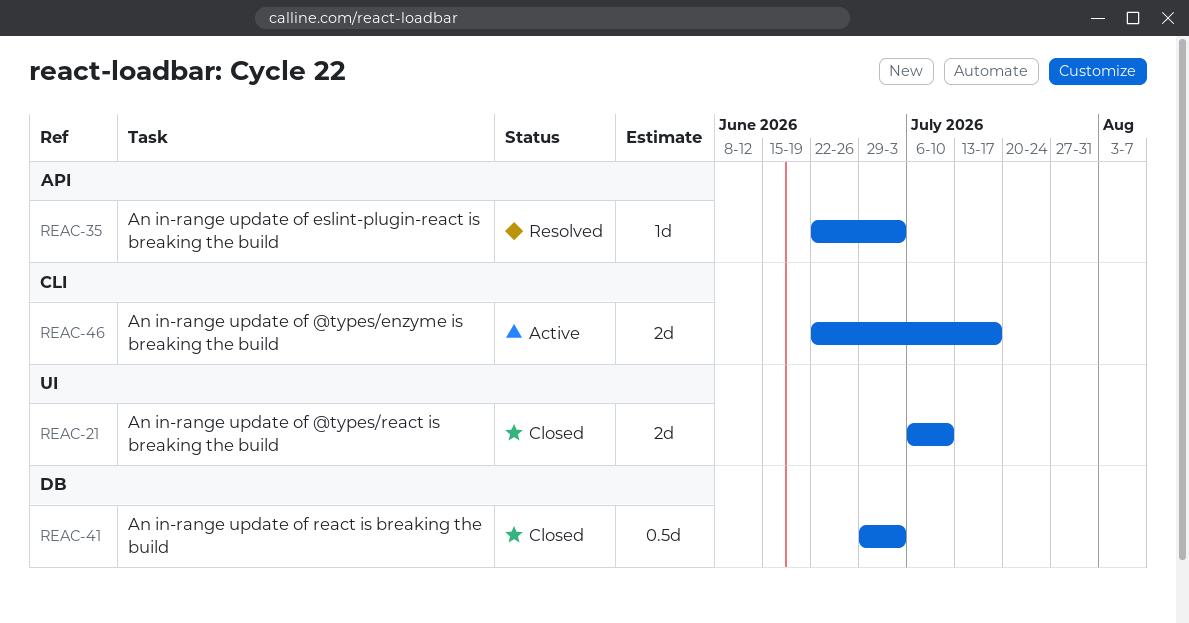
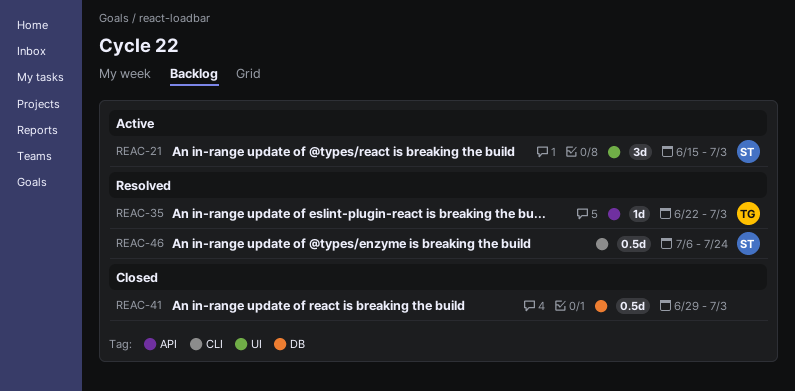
REAC-21, status: Closed -> Active
REAC-21, estimate: 2d -> 3d
REAC-21, start: Jul 6 -> Jun 15
REAC-21, due: Jul 10 -> Jul 3
REAC-46, status: Active -> Resolved
REAC-46, estimate: 2d -> 0.5d
REAC-46, start: Jun 22 -> Jul 6
REAC-46, due: Jul 17 -> Jul 24

